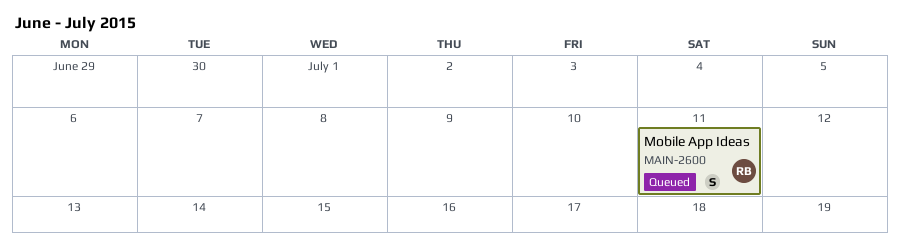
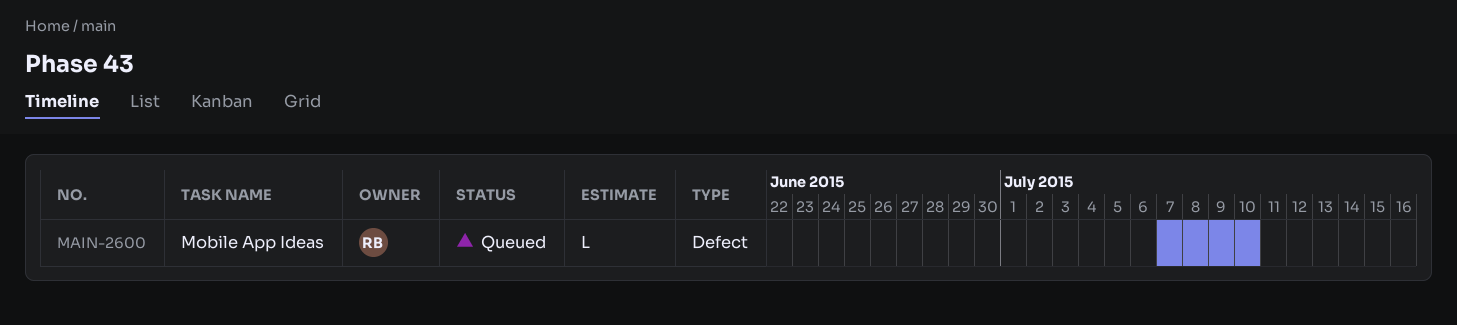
MAIN-2600, estimate: S -> L
MAIN-2600, due: Jul 11 -> Jul 10

